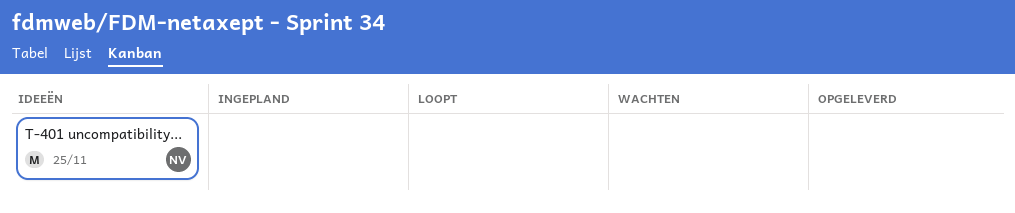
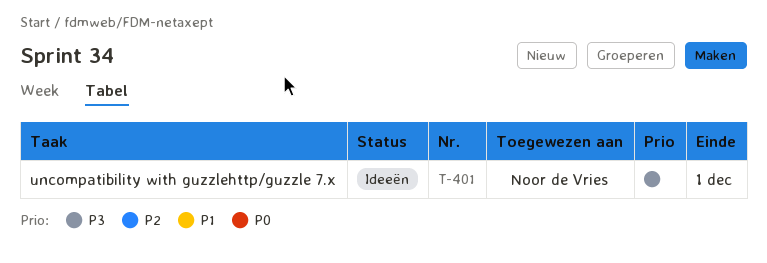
T-401, due: Nov 25 -> Dec 1

